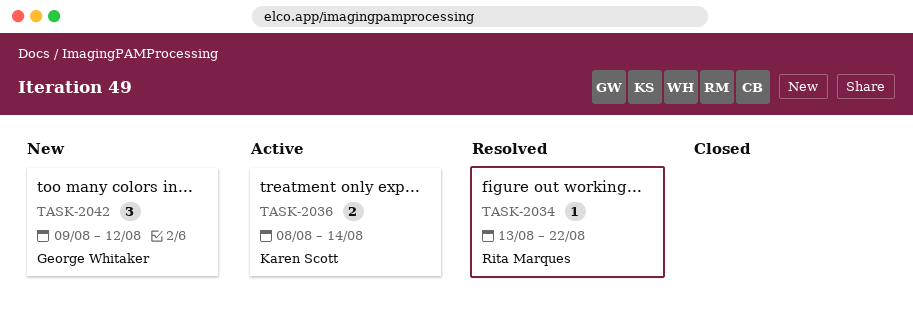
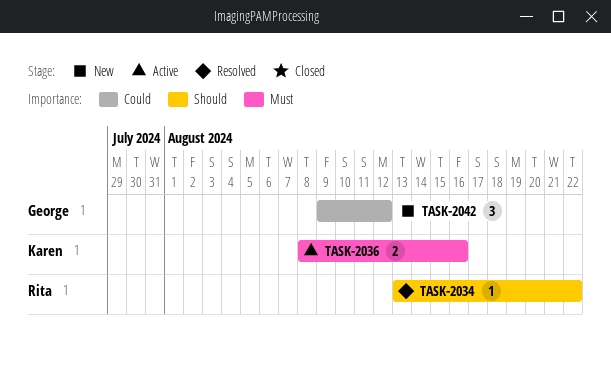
TASK-2036, due: Aug 14 -> Aug 16

